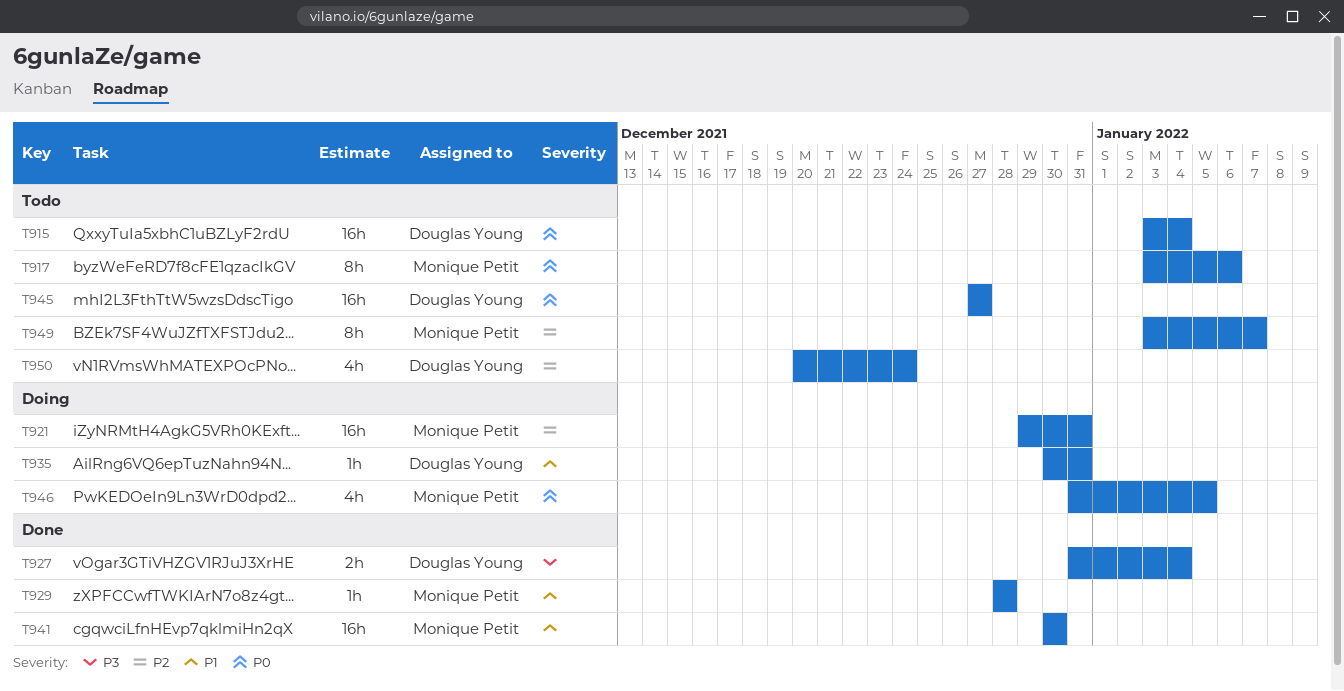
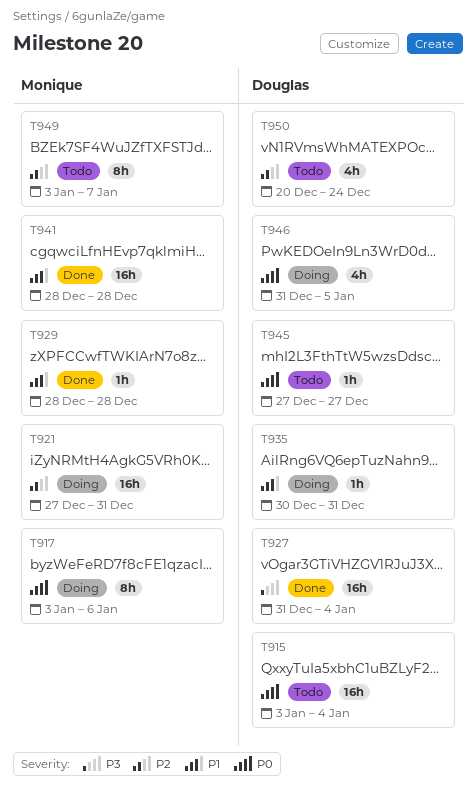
T917, status: Todo -> Doing
T921, start: Dec 29 -> Dec 27
T927, estimate: 2h -> 16h
T941, start: Dec 30 -> Dec 28
T941, due: Dec 30 -> Dec 28
T945, estimate: 16h -> 1h
T946, owner: Monique Petit -> Douglas Young

